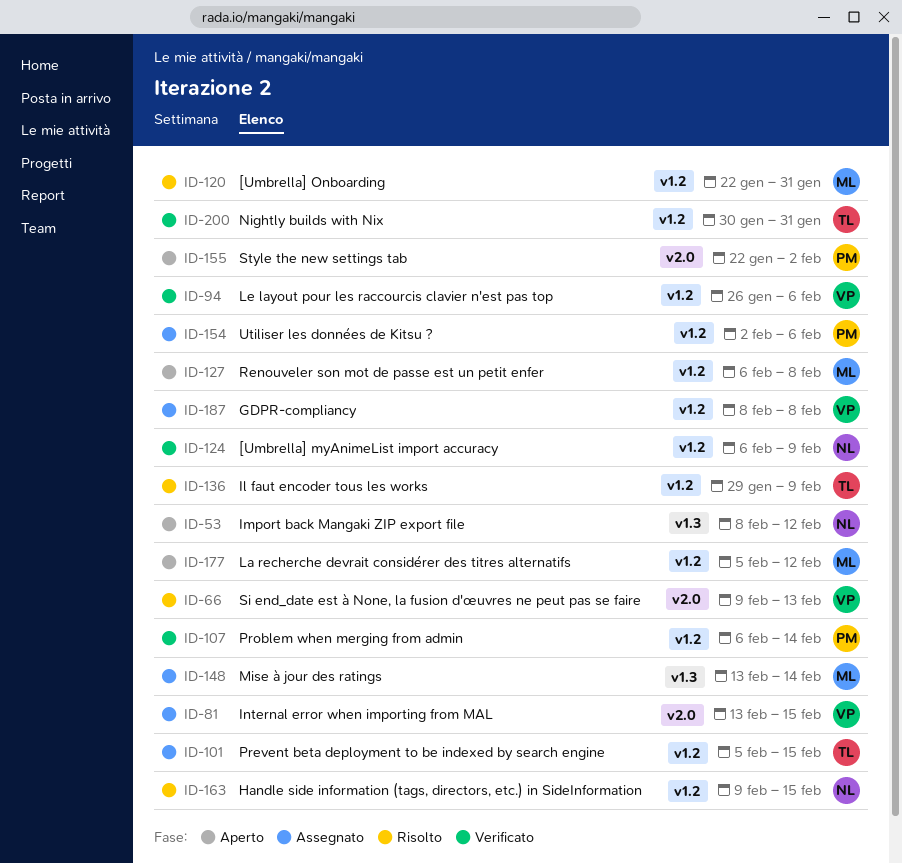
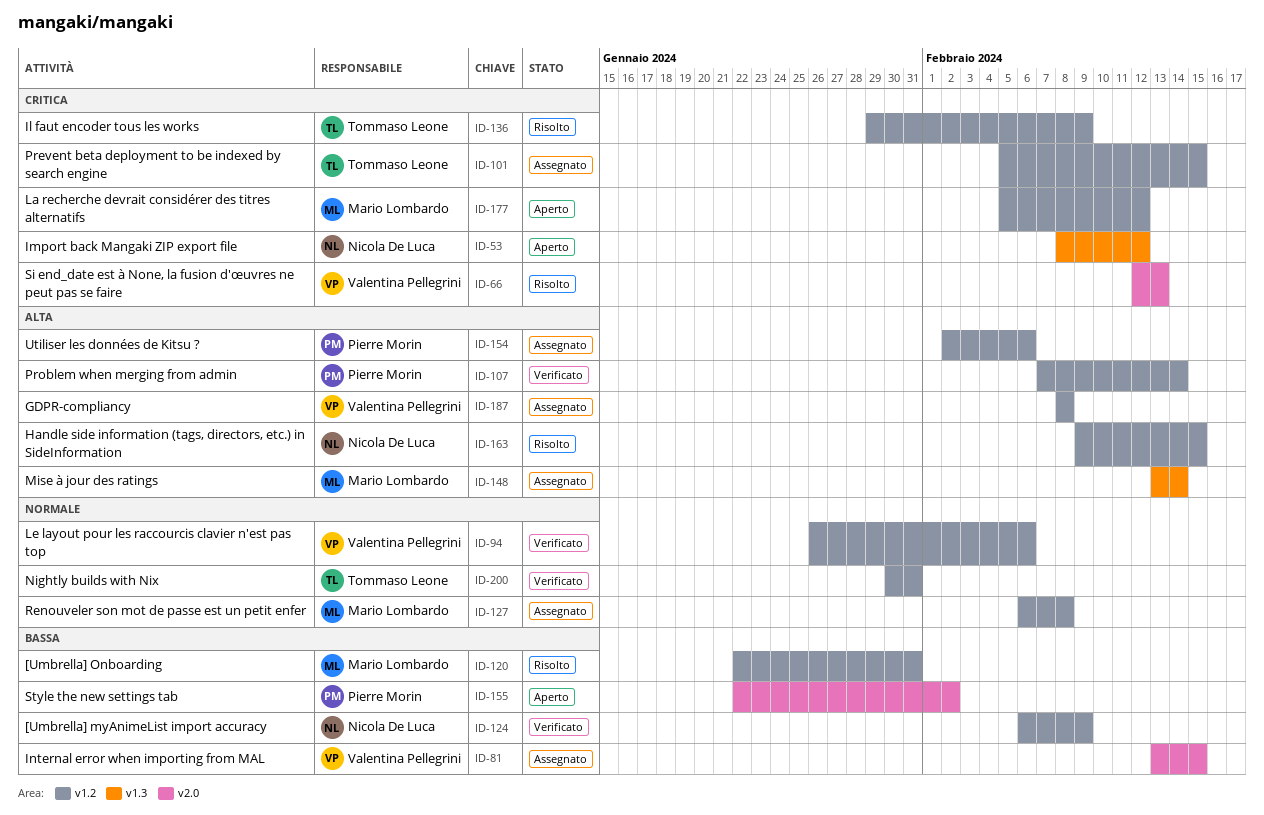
ID-66, start: Feb 9 -> Feb 12
ID-107, start: Feb 6 -> Feb 7
ID-127, status: Aperto -> Assegnato

